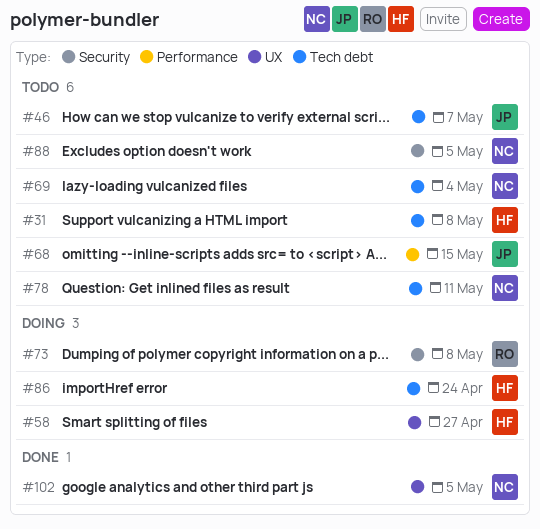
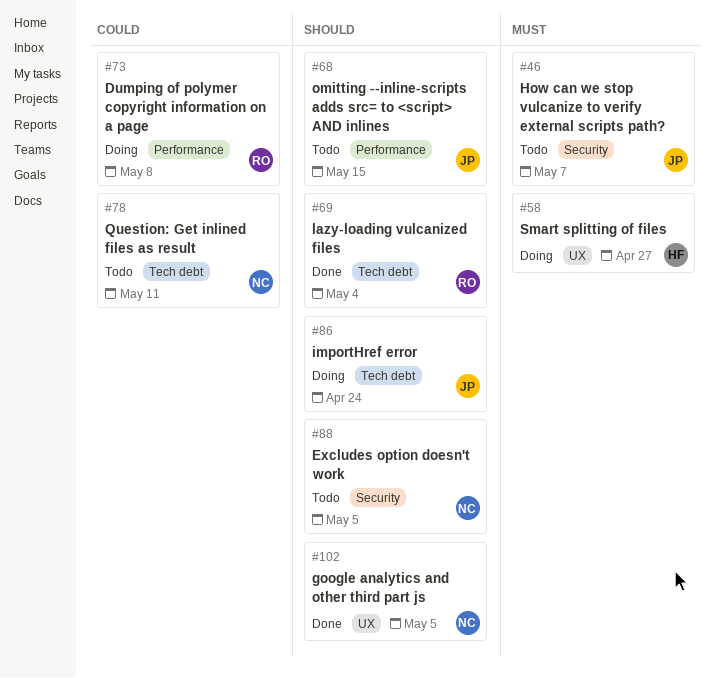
#31: present -> none
#46, label: Tech debt -> Security
#69, status: Todo -> Done
#69, owner: NC -> RO
#73, label: Security -> Performance
#86, owner: HF -> JP

